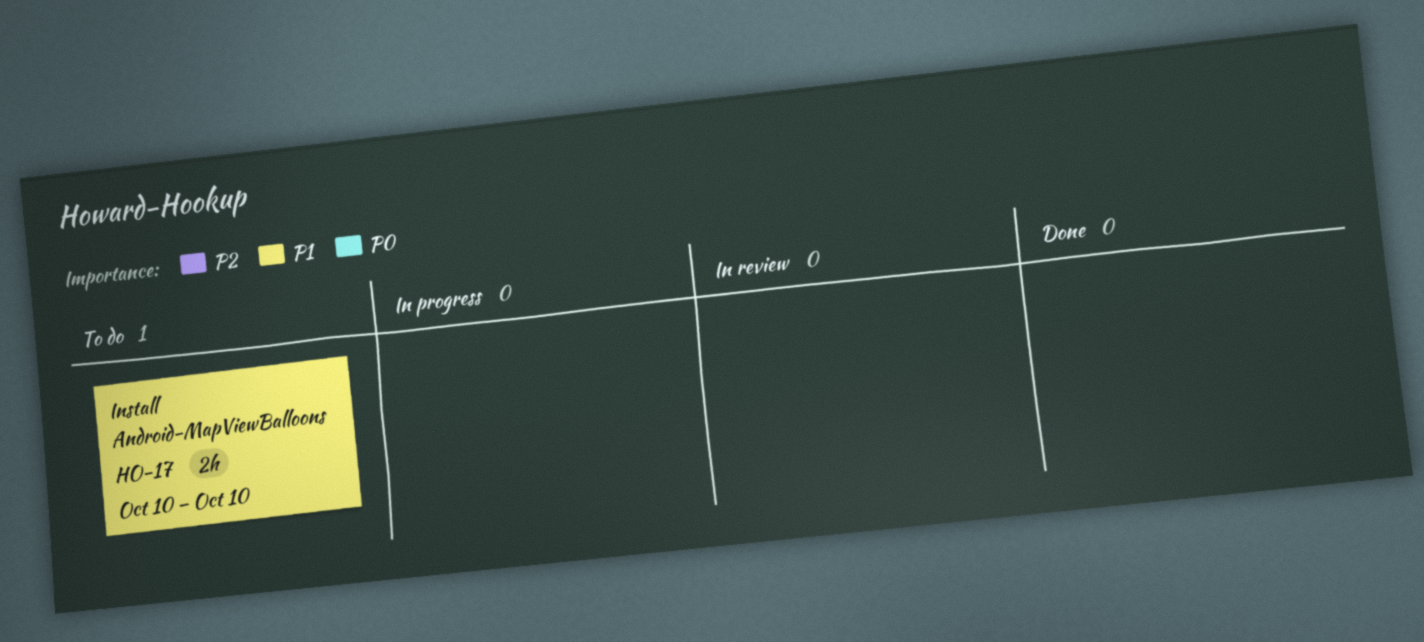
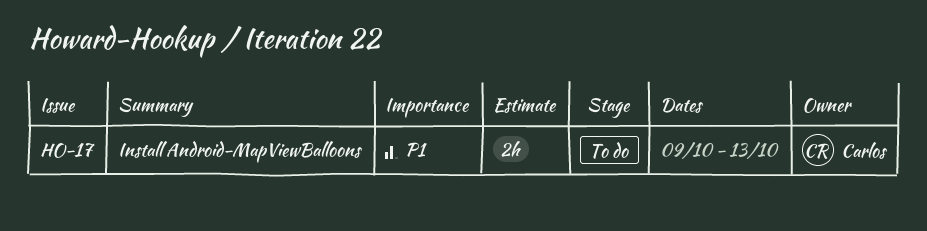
HO-17, start: Oct 10 -> Oct 9
HO-17, due: Oct 10 -> Oct 13

